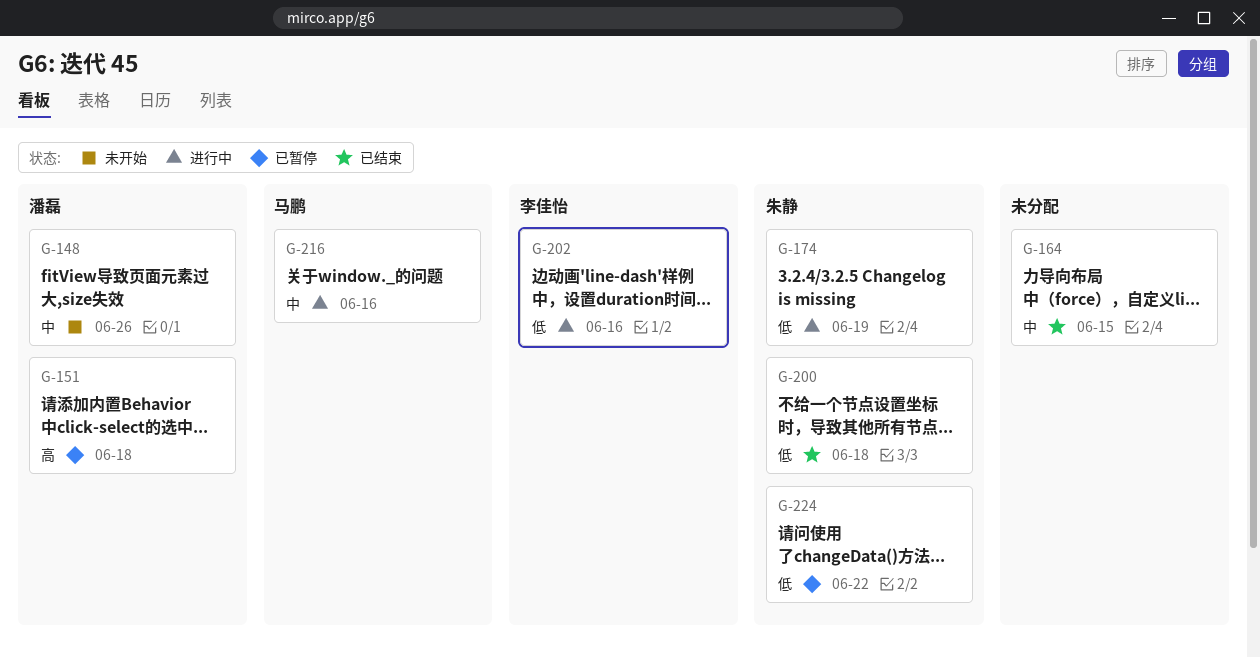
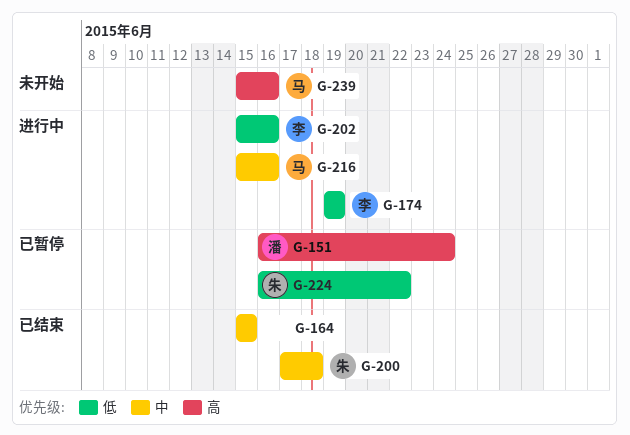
G-148: present -> none
G-151, due: Jun 18 -> Jun 24
G-174, owner: 朱静 -> 李佳怡
G-200, priority: 低 -> 中
G-239: none -> present

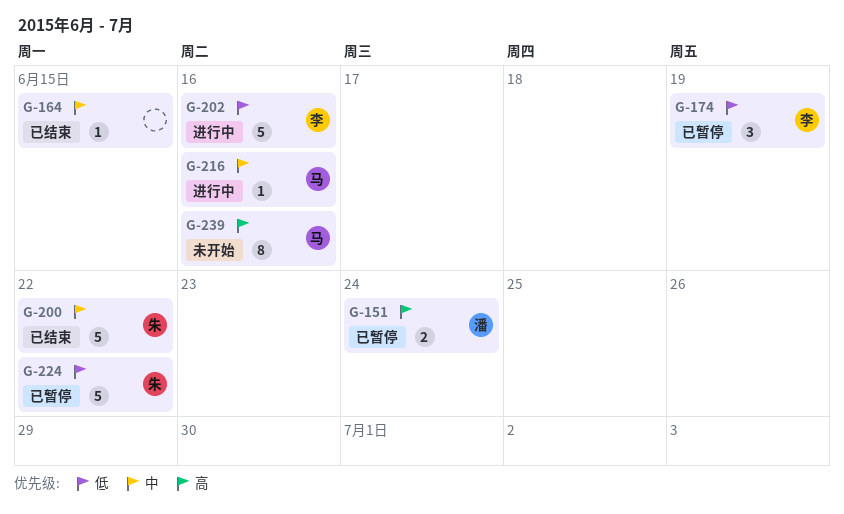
G-174, status: 进行中 -> 已暂停
G-200, due: Jun 18 -> Jun 22

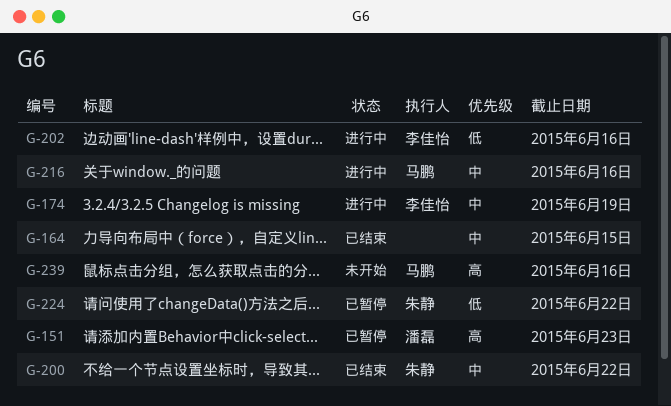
G-151, due: Jun 24 -> Jun 23
G-174, status: 已暂停 -> 进行中
G-174, priority: 低 -> 中

